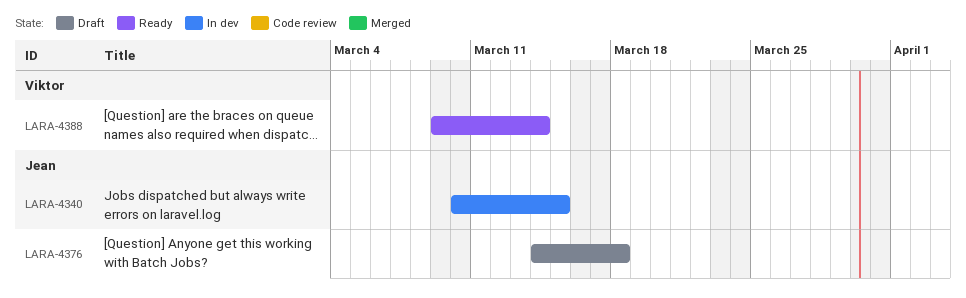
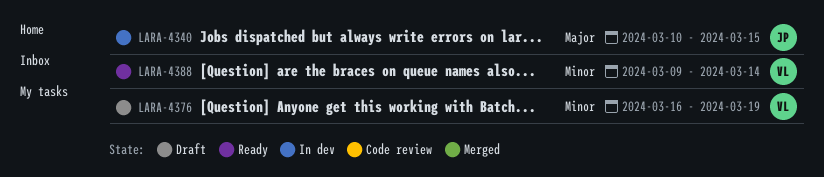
LARA-4376, owner: Jean -> Viktor
LARA-4376, start: Mar 14 -> Mar 16
LARA-4376, due: Mar 18 -> Mar 19

